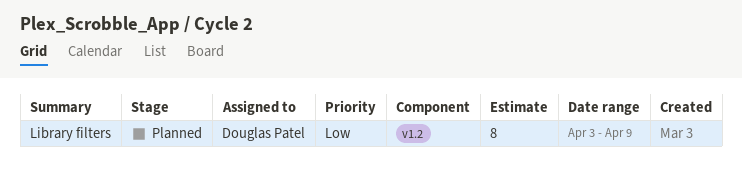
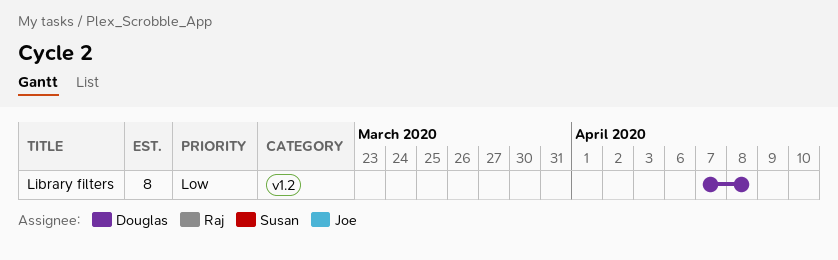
Library filters, start: Apr 3 -> Apr 7
Library filters, due: Apr 9 -> Apr 8

